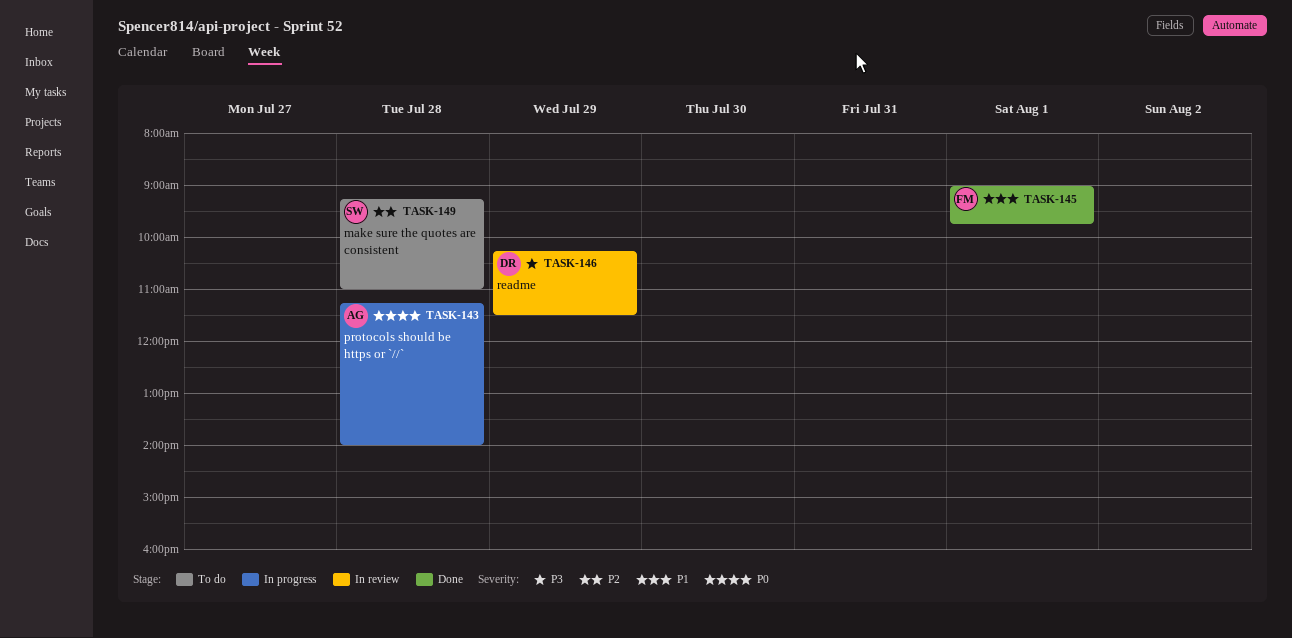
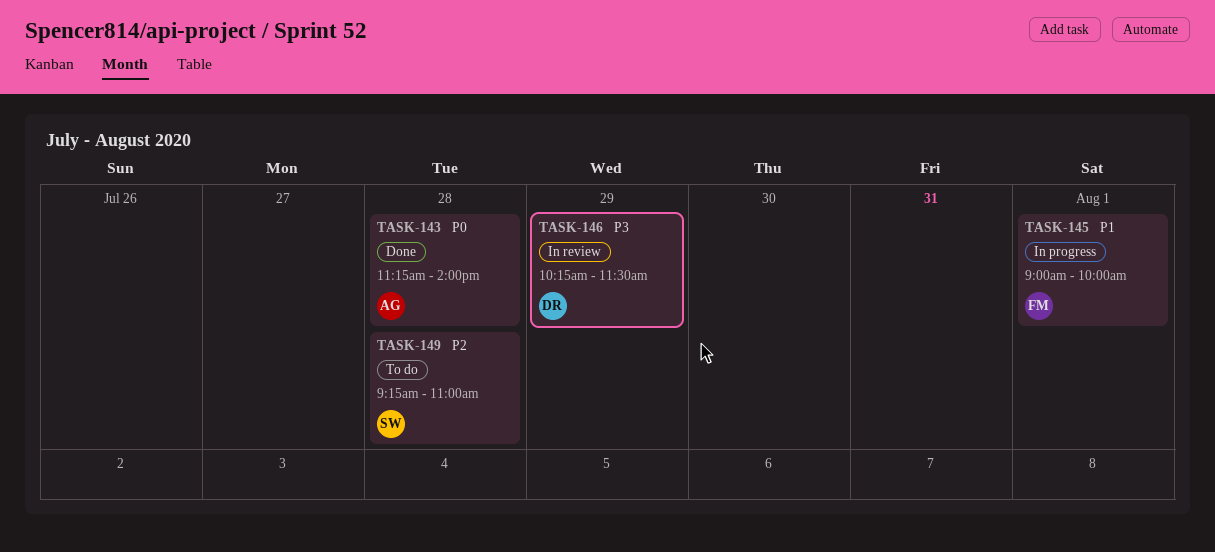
TASK-143, status: In progress -> Done
TASK-145, status: Done -> In progress
TASK-145, ends: 09:45 -> 10:00

